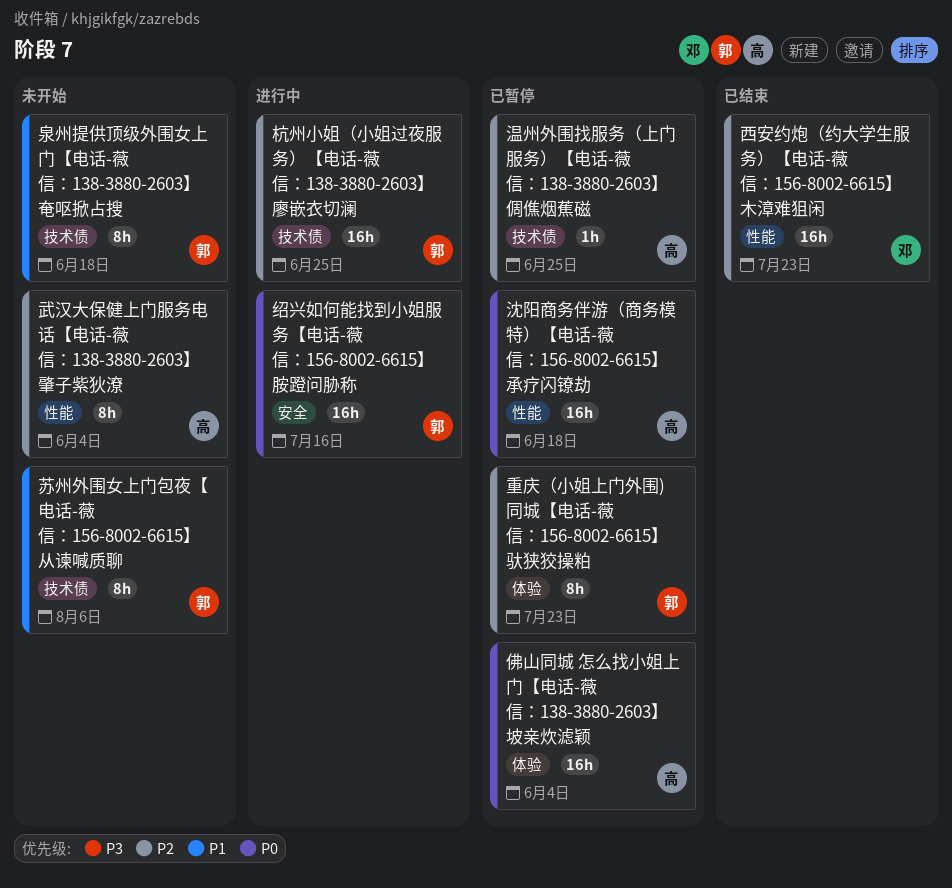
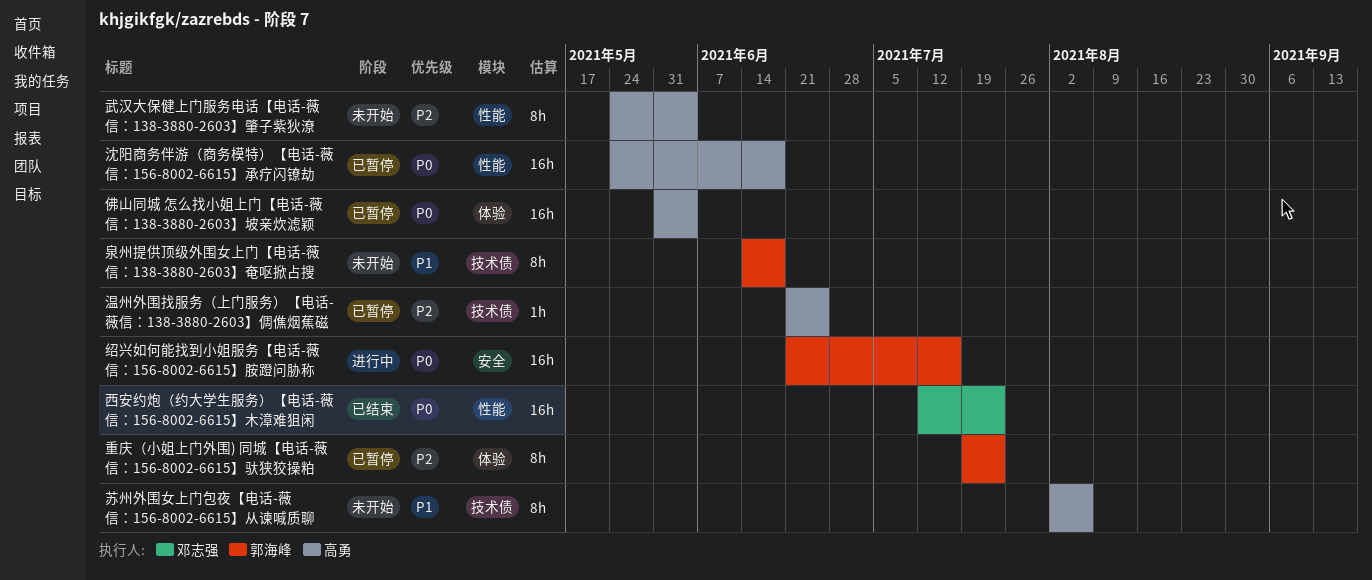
杭州小姐（小姐过夜服务）【电话-薇信：138-3880-2603】廖嵌衣切澜: present -> none
苏州外围女上门包夜【电话-薇信：156-8002-6615】从谏喊质聊, owner: 郭海峰 -> 高勇
西安约炮（约大学生服务）【电话-薇信：156-8002-6615】木漳难狙闲, priority: P2 -> P0

